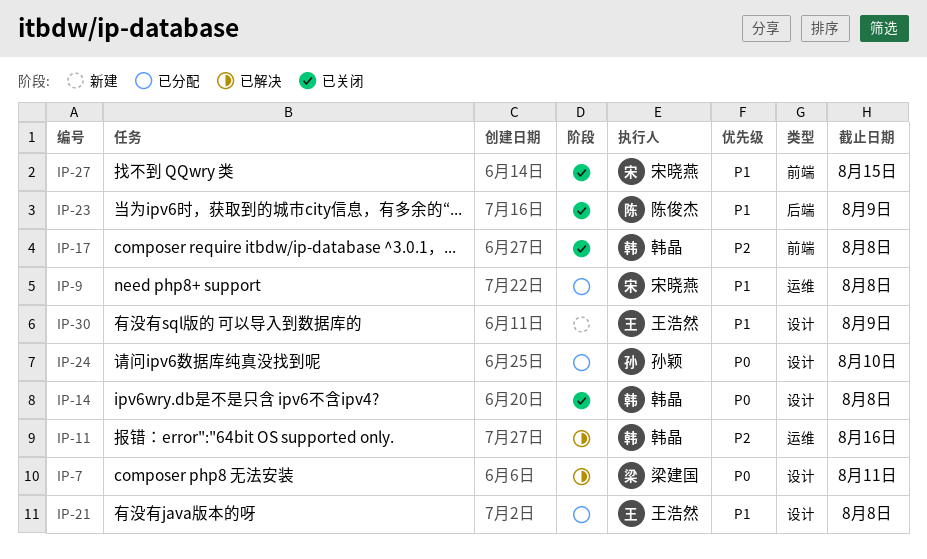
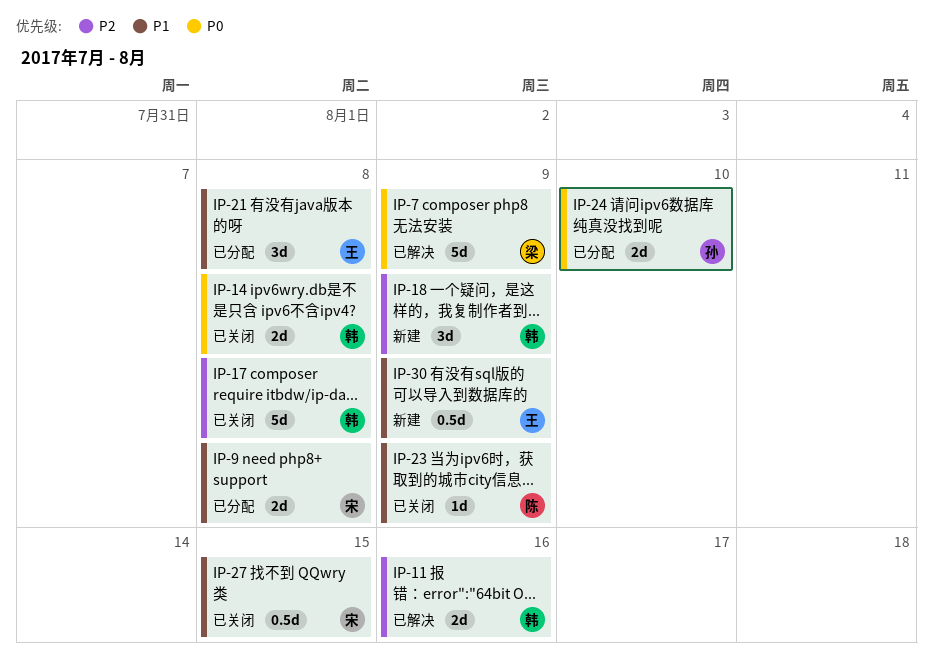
IP-7, due: Aug 11 -> Aug 9
IP-18: none -> present

